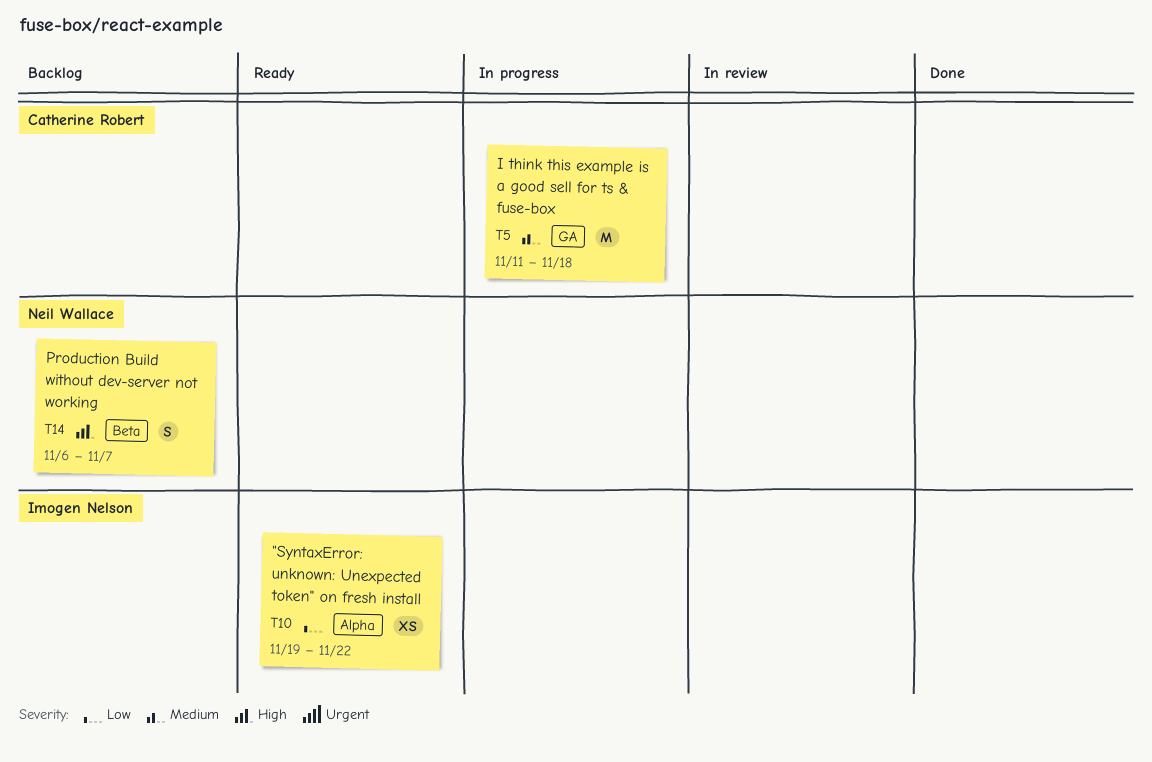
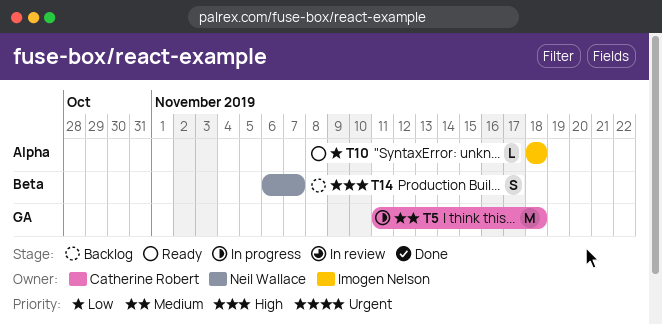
T10, estimate: XS -> L
T10, start: Nov 19 -> Nov 18
T10, due: Nov 22 -> Nov 18

